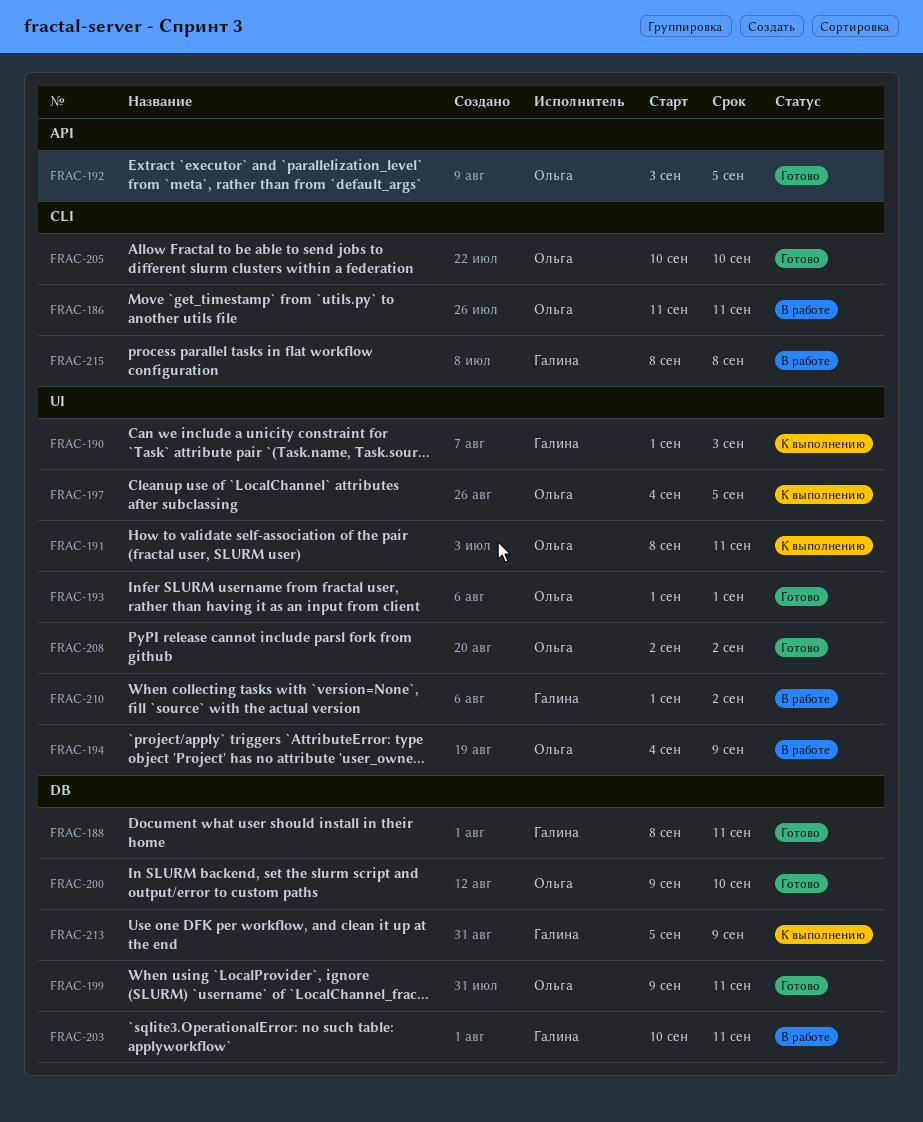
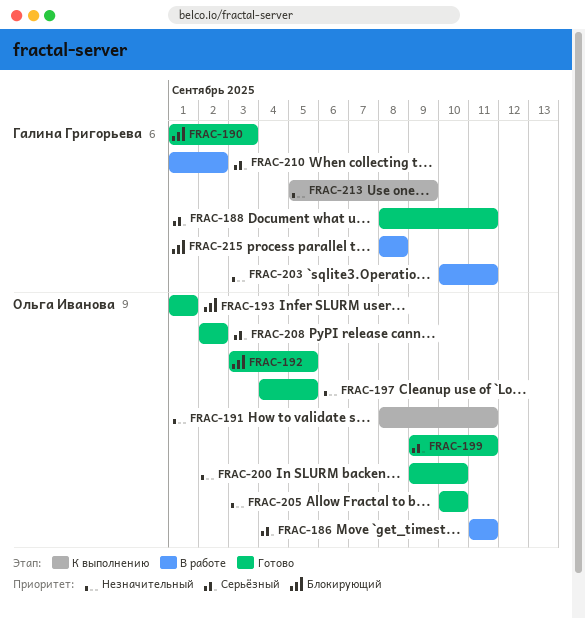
FRAC-190, status: К выполнению -> Готово
FRAC-194: present -> none
FRAC-197, status: К выполнению -> Готово

